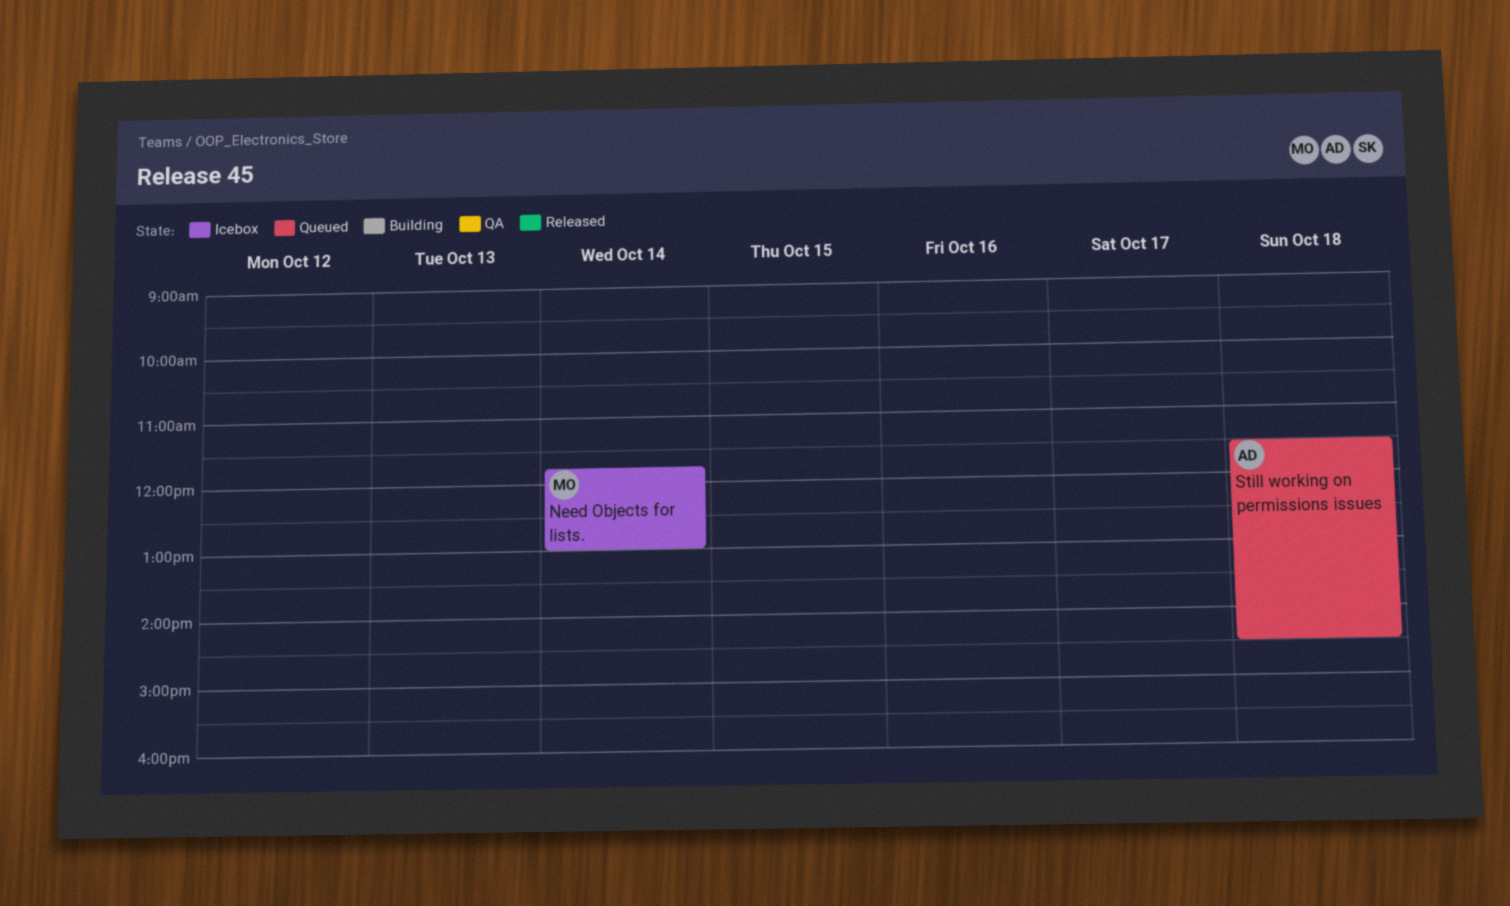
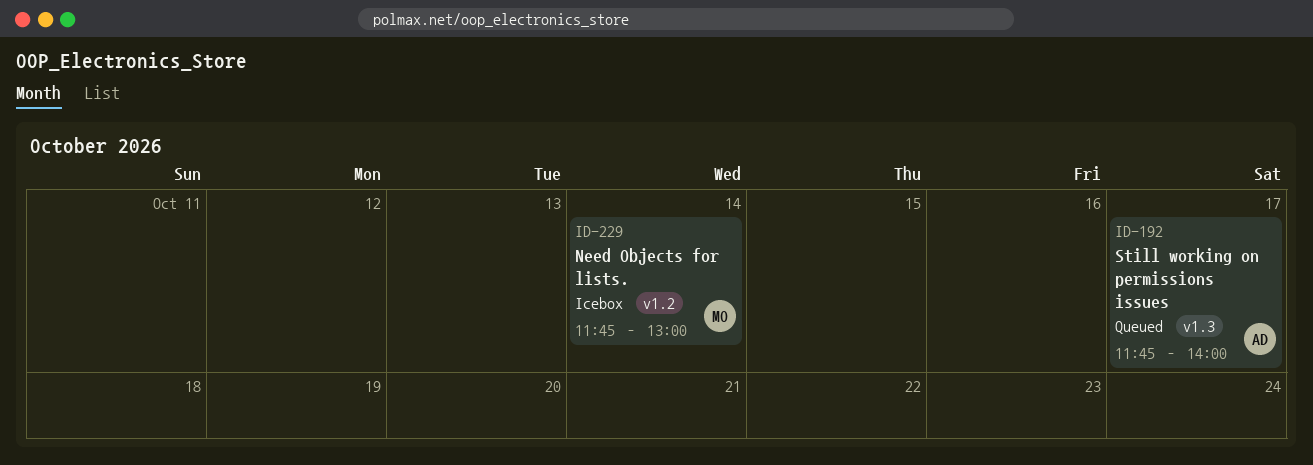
Still working on permissions issues, day: Oct 18 -> Oct 17
Still working on permissions issues, begins: 11:30 -> 11:45
Still working on permissions issues, ends: 14:30 -> 14:00

